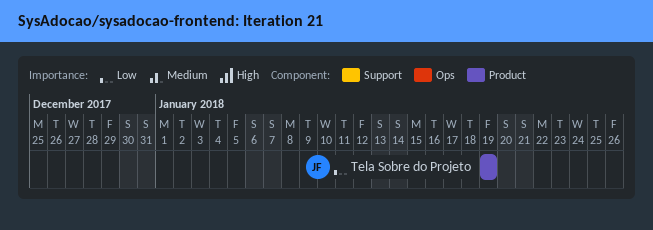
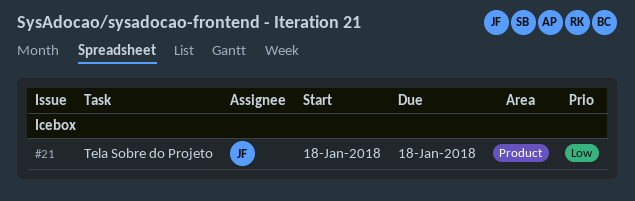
Tela Sobre do Projeto, start: Jan 19 -> Jan 18
Tela Sobre do Projeto, due: Jan 19 -> Jan 18

